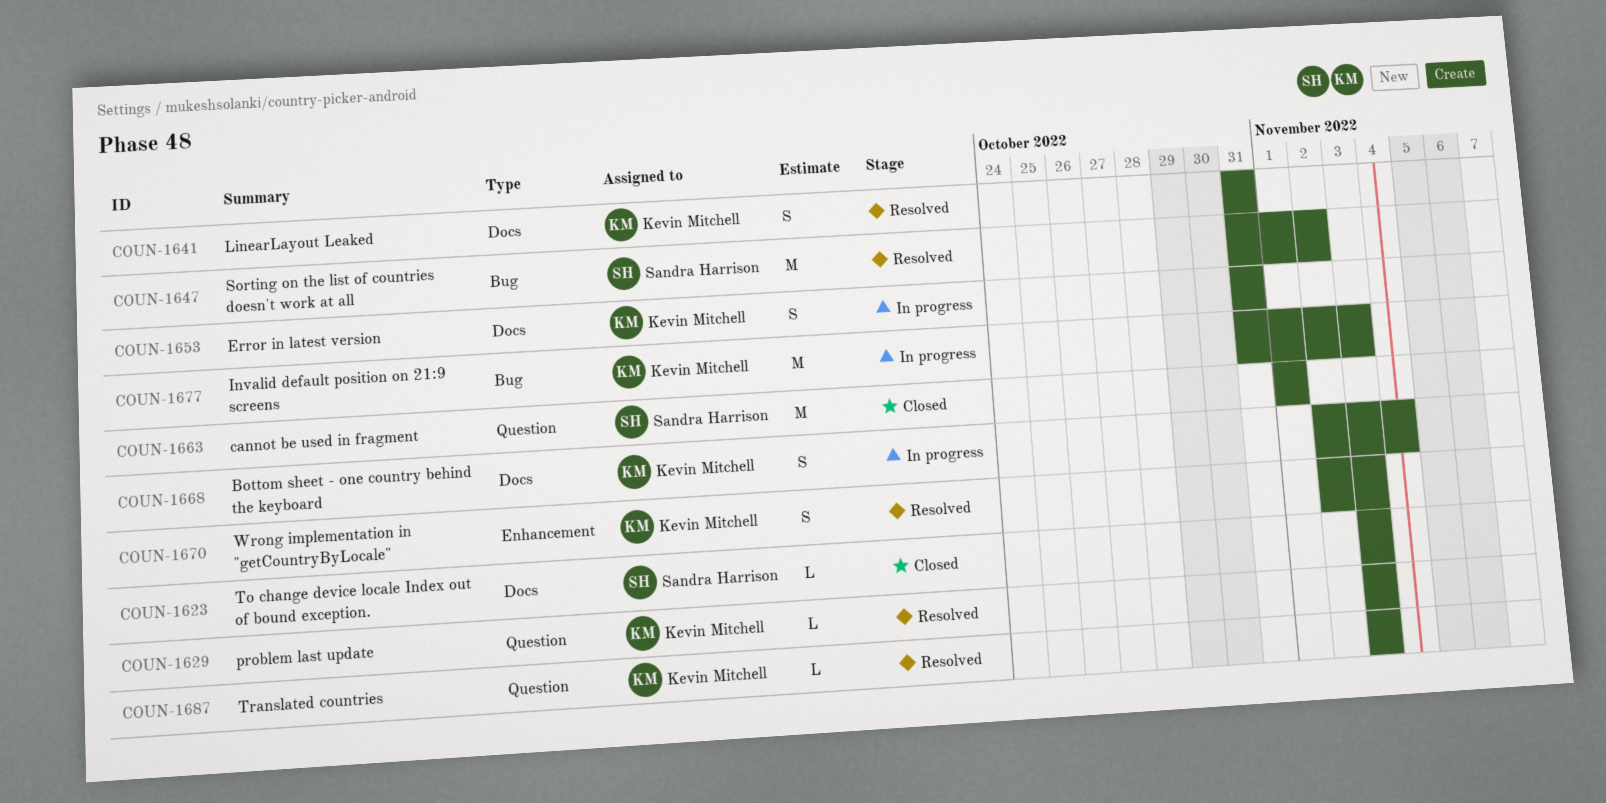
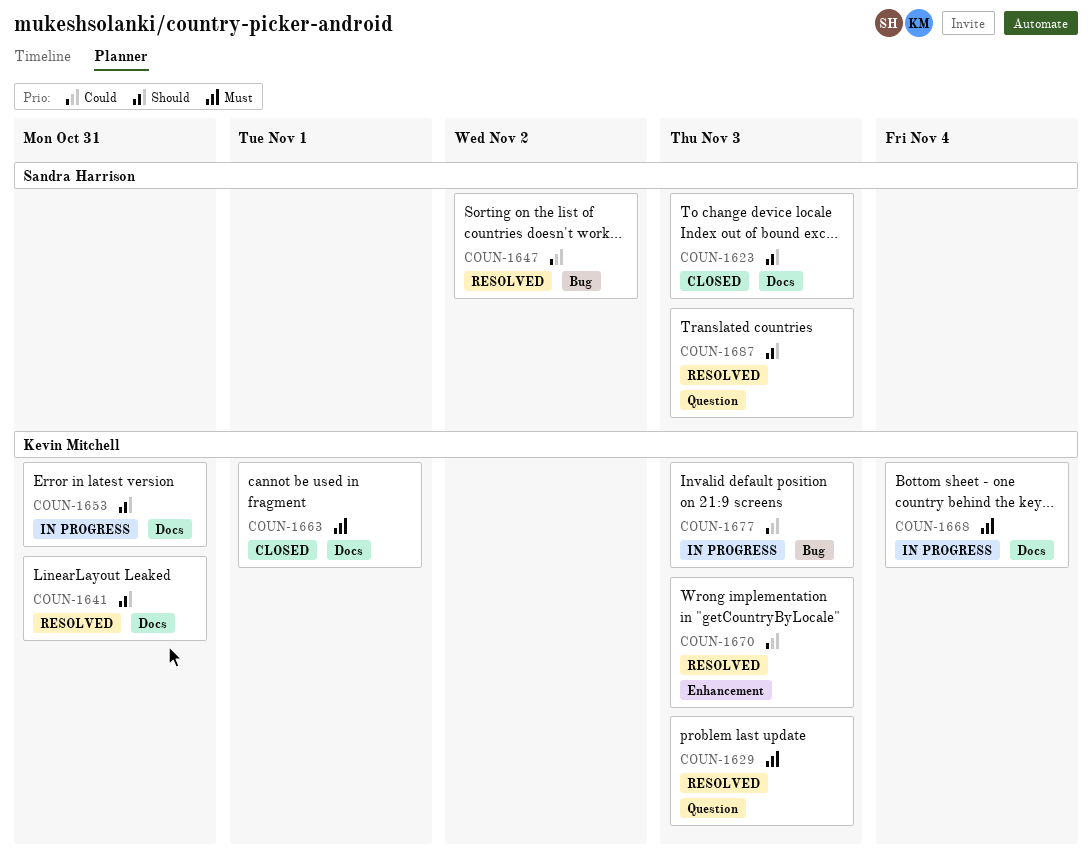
COUN-1663, owner: Sandra Harrison -> Kevin Mitchell
COUN-1663, label: Question -> Docs
COUN-1687, owner: Kevin Mitchell -> Sandra Harrison

